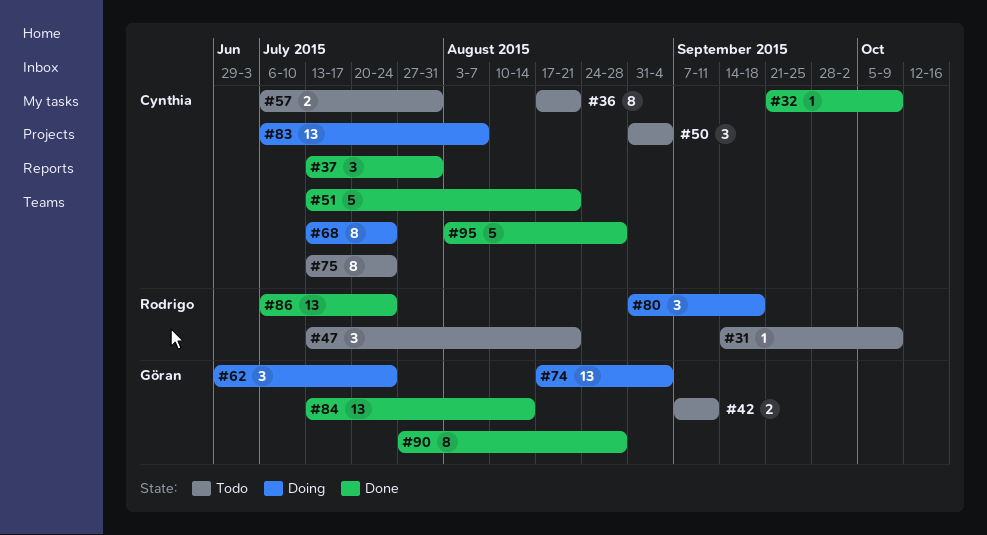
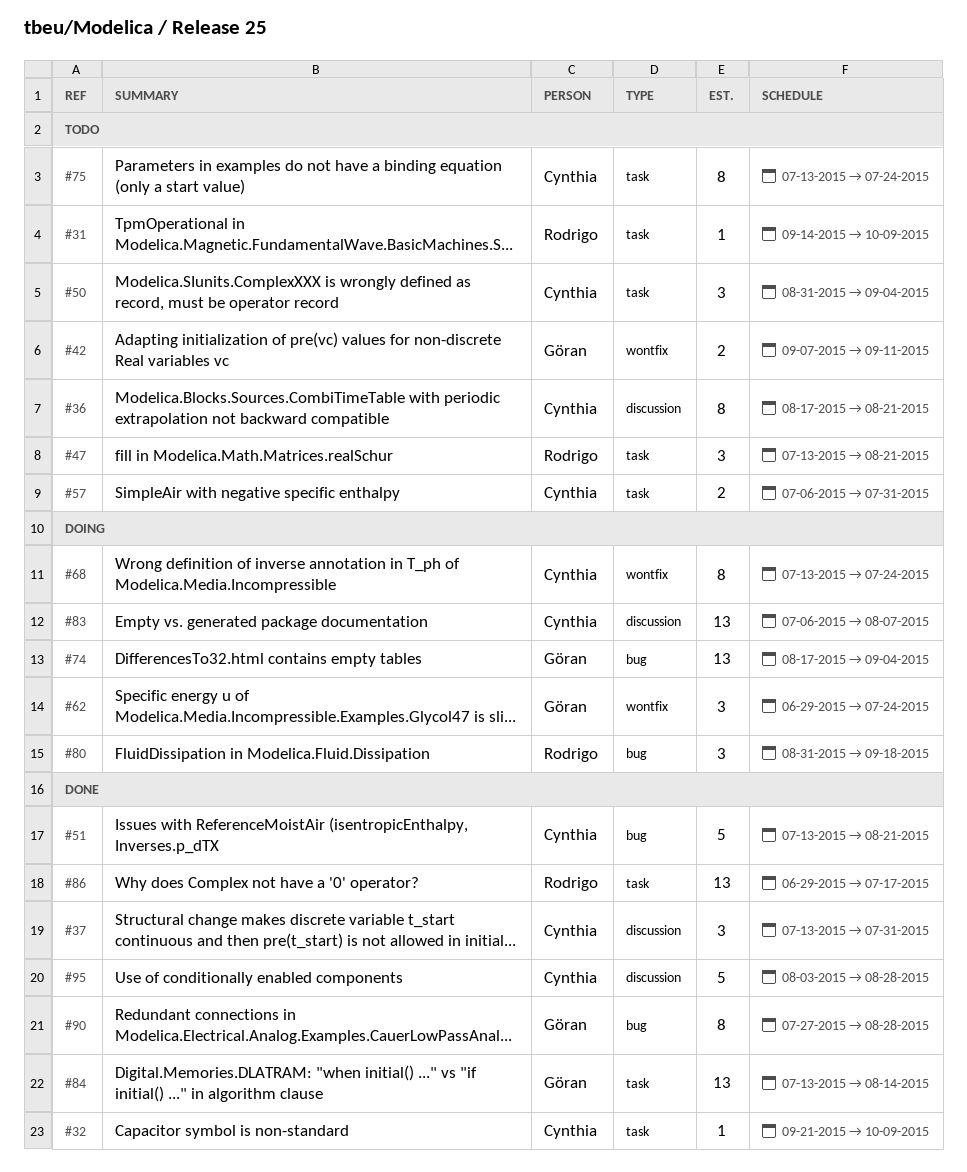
#86, start: Jul 6 -> Jun 29
#86, due: Jul 24 -> Jul 17

